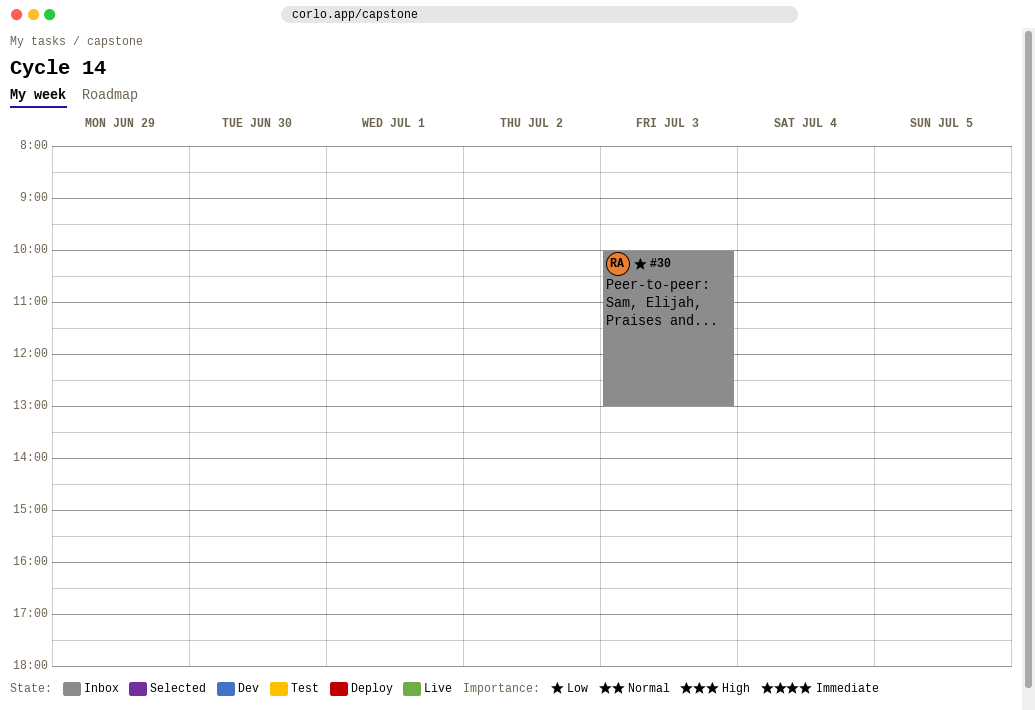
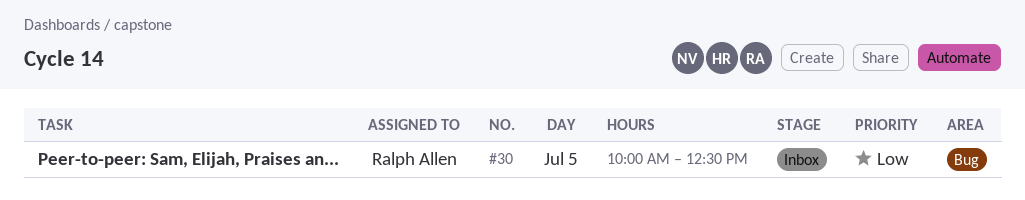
#30, day: Jul 3 -> Jul 5
#30, ends: 13:00 -> 12:30

